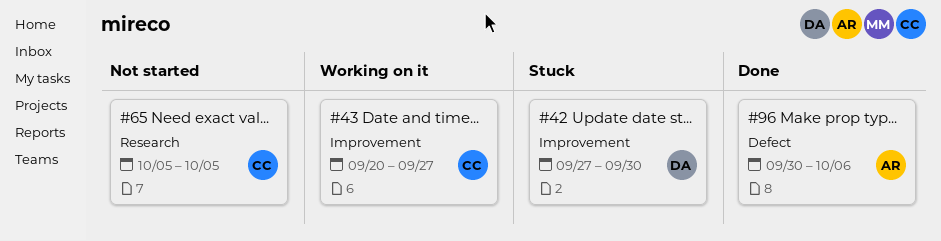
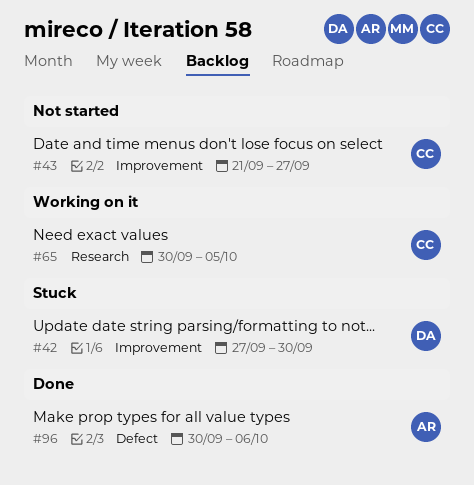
#43, status: Working on it -> Not started
#43, start: Sep 20 -> Sep 21
#65, status: Not started -> Working on it
#65, start: Oct 5 -> Sep 30

